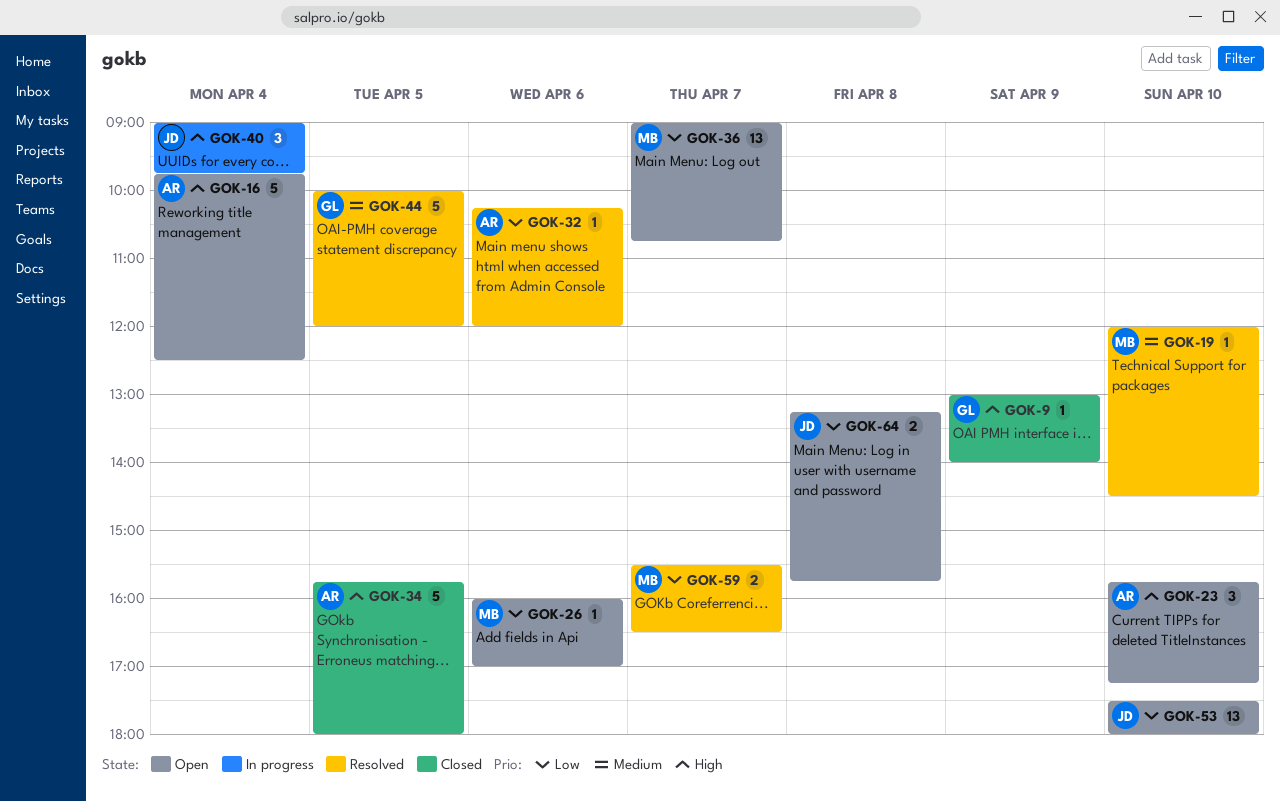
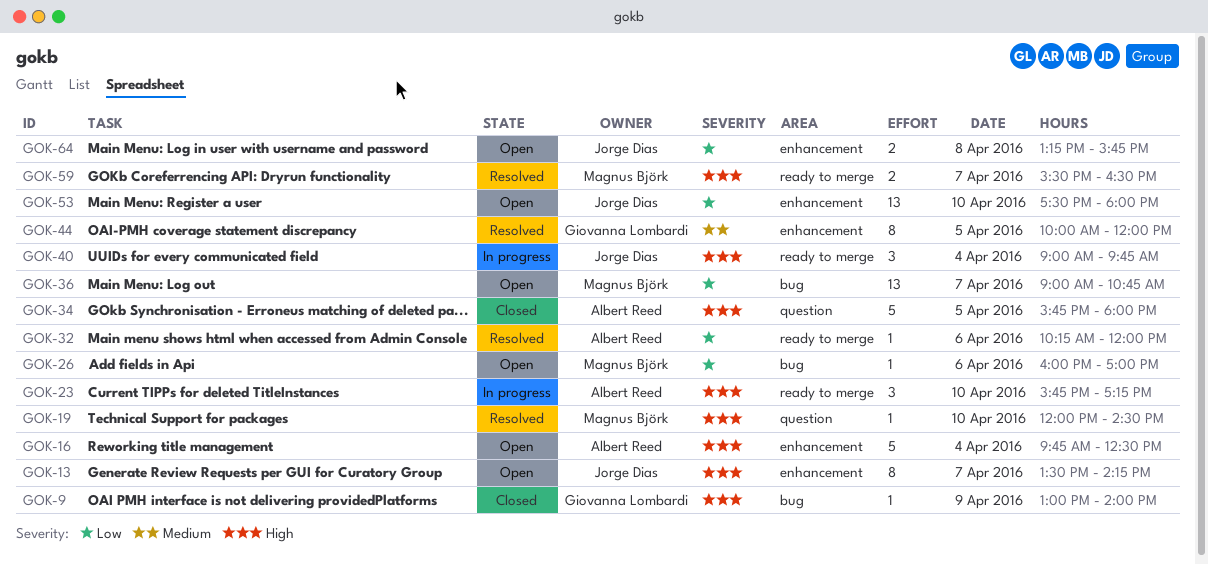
GOK-13: none -> present
GOK-19, priority: Medium -> High
GOK-23, status: Open -> In progress
GOK-44, estimate: 5 -> 8
GOK-59, priority: Low -> High

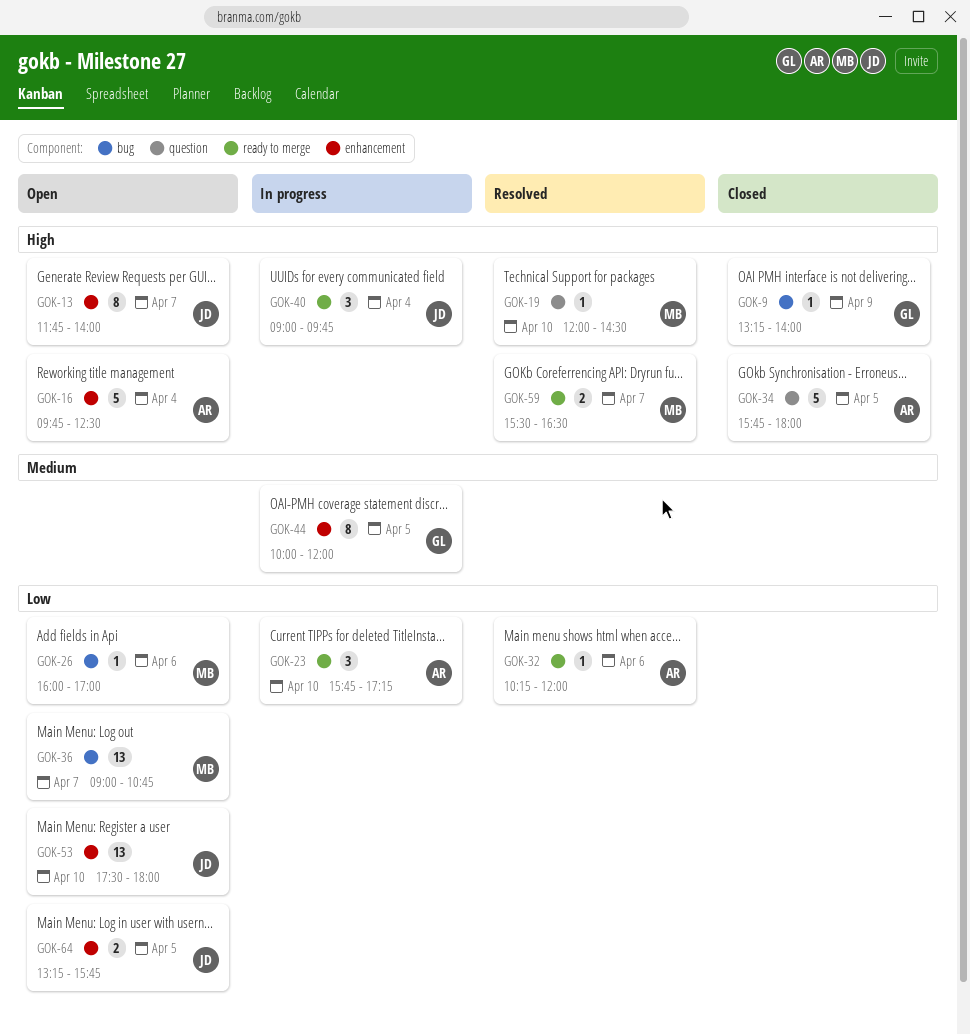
GOK-9, begins: 13:00 -> 13:15
GOK-13, begins: 13:30 -> 11:45
GOK-13, ends: 14:15 -> 14:00
GOK-23, priority: High -> Low
GOK-44, status: Resolved -> In progress
GOK-64, day: Apr 8 -> Apr 5

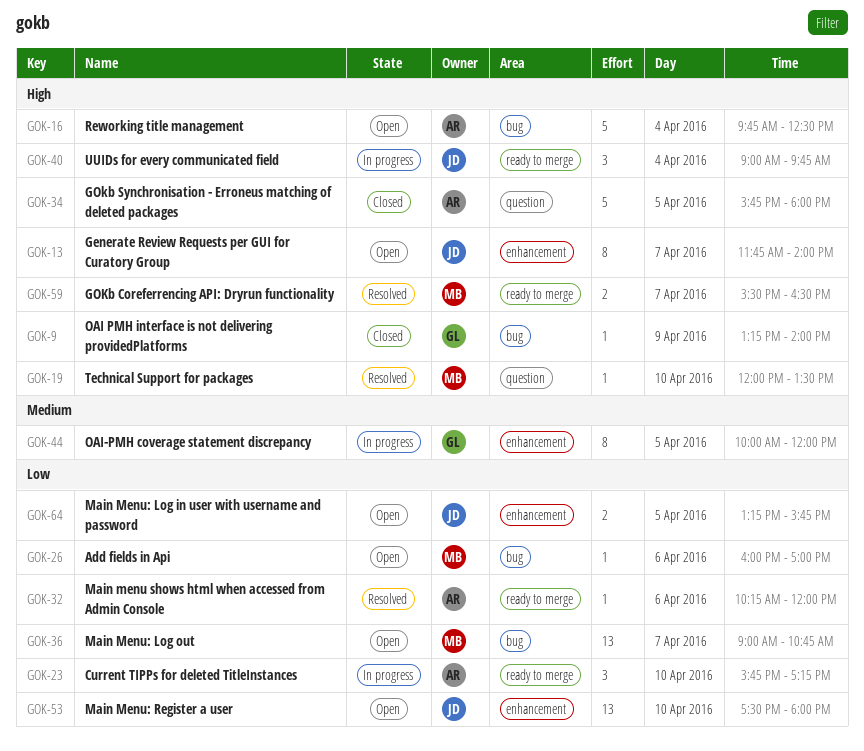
GOK-16, label: enhancement -> bug
GOK-19, ends: 14:30 -> 13:30

